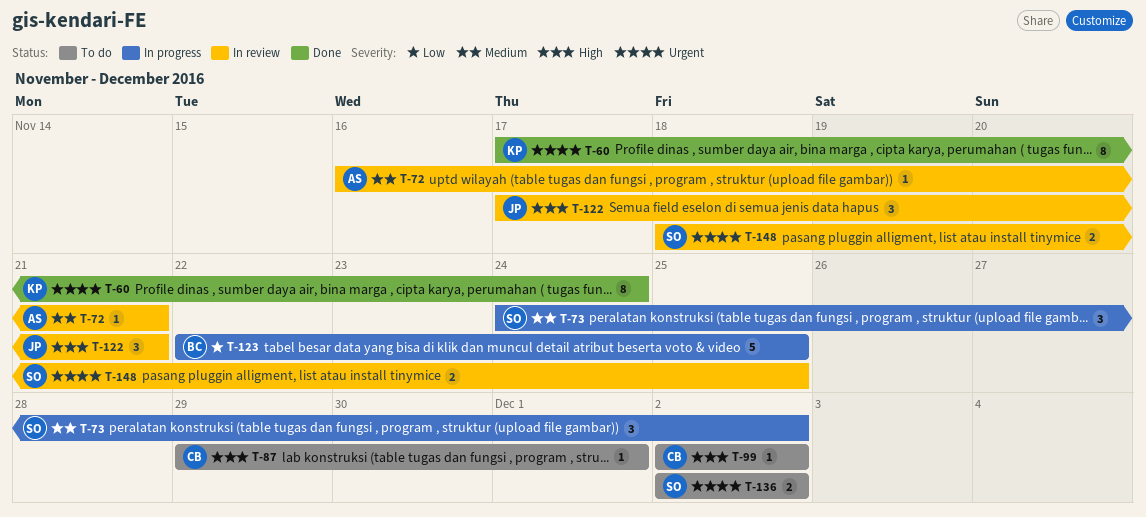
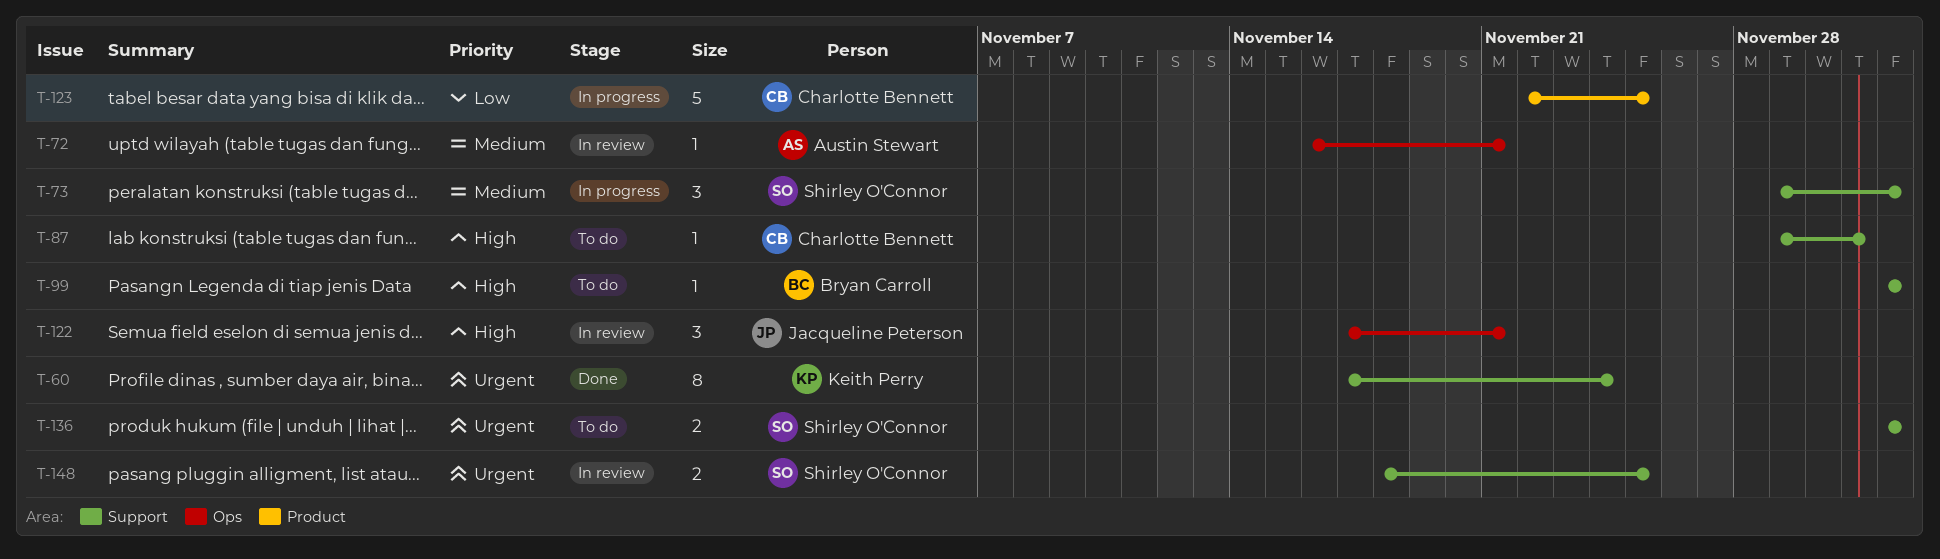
T-73, start: Nov 24 -> Nov 29
T-99, owner: Charlotte Bennett -> Bryan Carroll
T-123, owner: Bryan Carroll -> Charlotte Bennett

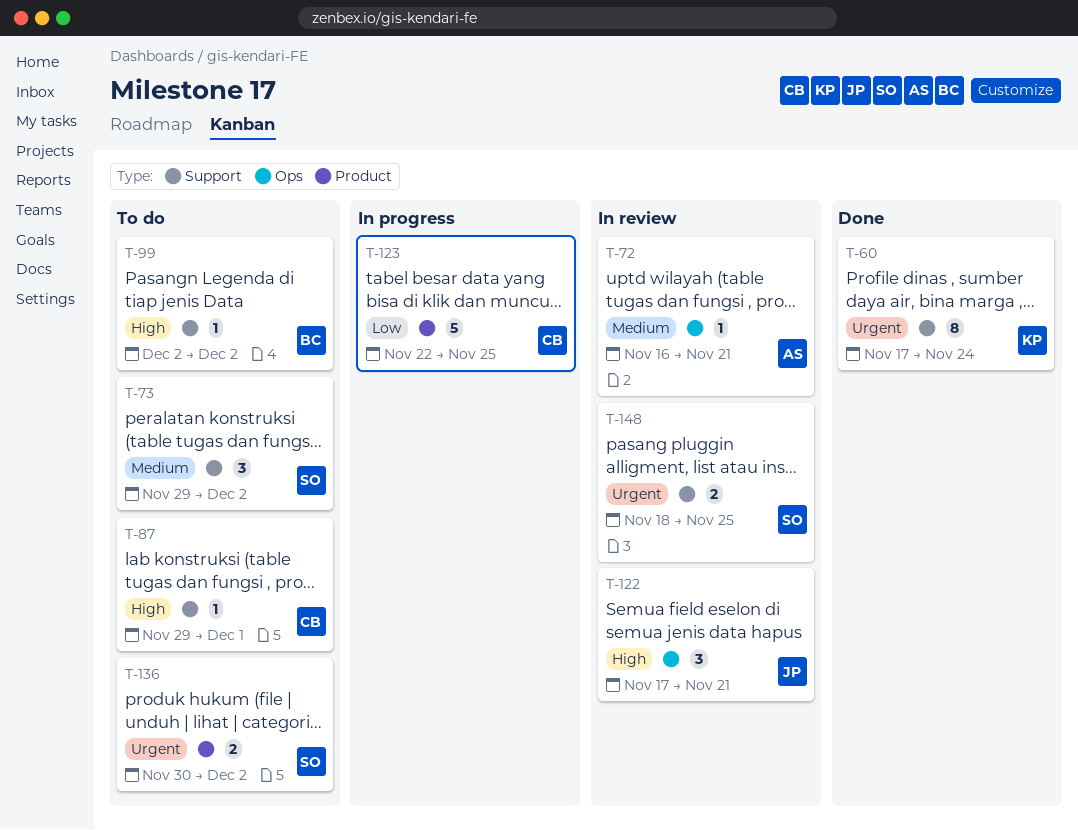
T-73, status: In progress -> To do
T-136, label: Support -> Product
T-136, start: Dec 2 -> Nov 30

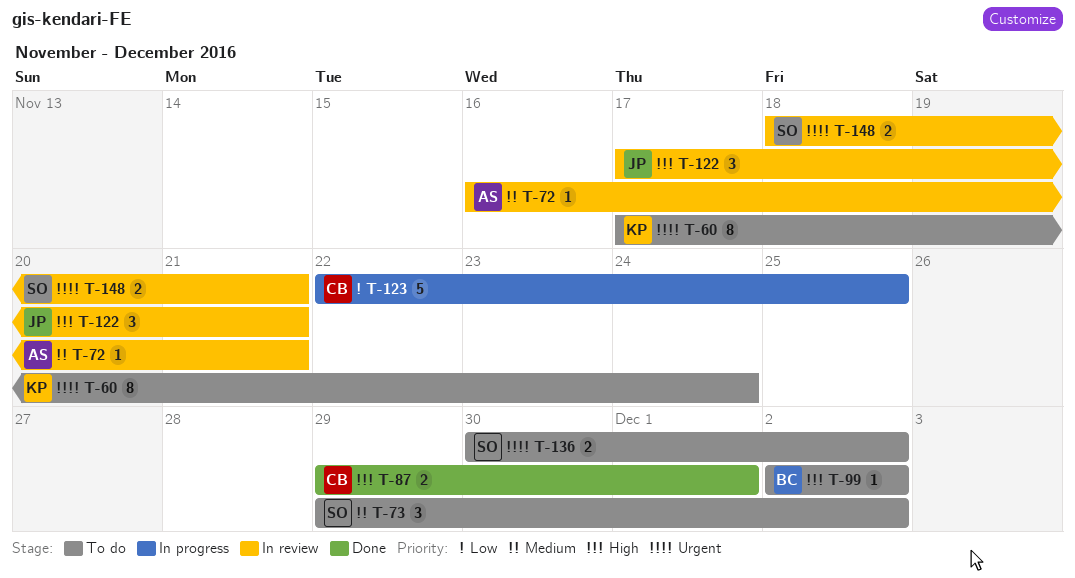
T-60, status: Done -> To do
T-87, status: To do -> Done
T-87, estimate: 1 -> 2
T-148, due: Nov 25 -> Nov 21

